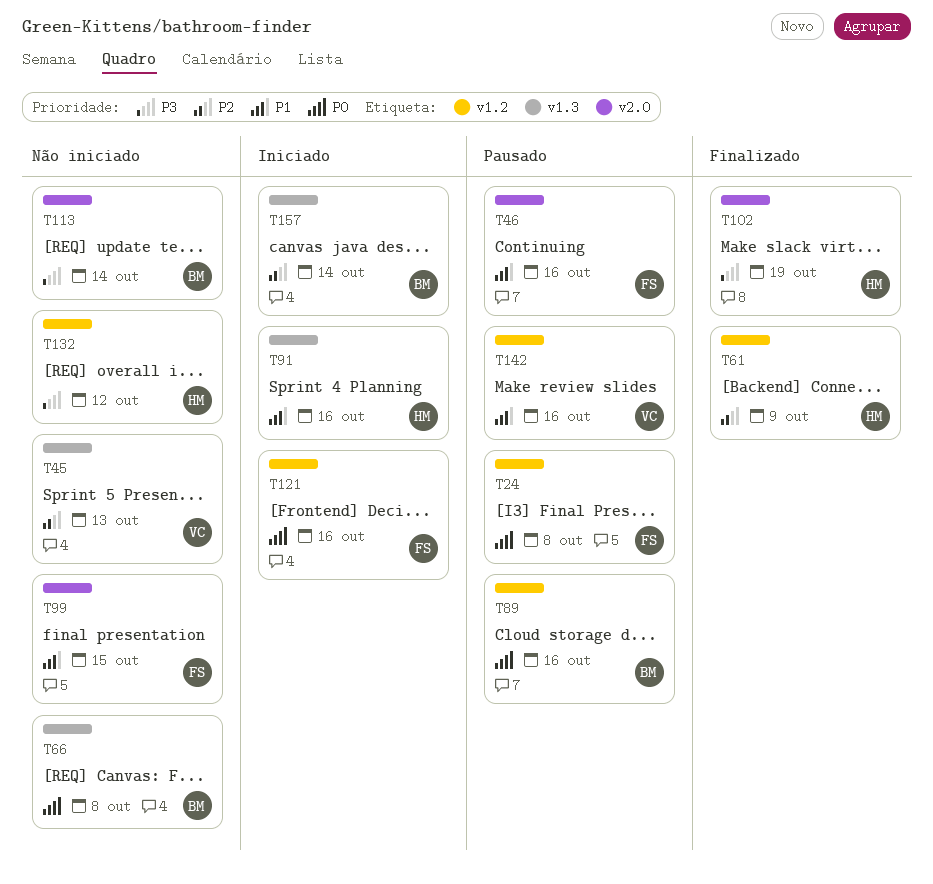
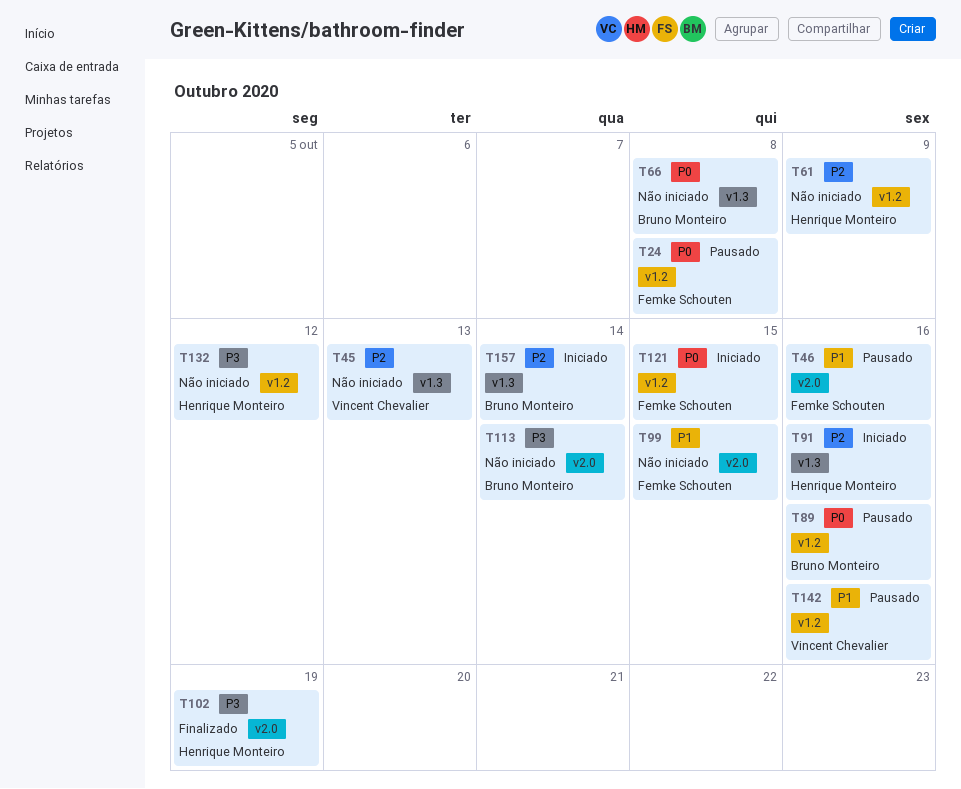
T61, status: Finalizado -> Não iniciado
T91, priority: P1 -> P2
T121, due: Oct 16 -> Oct 15

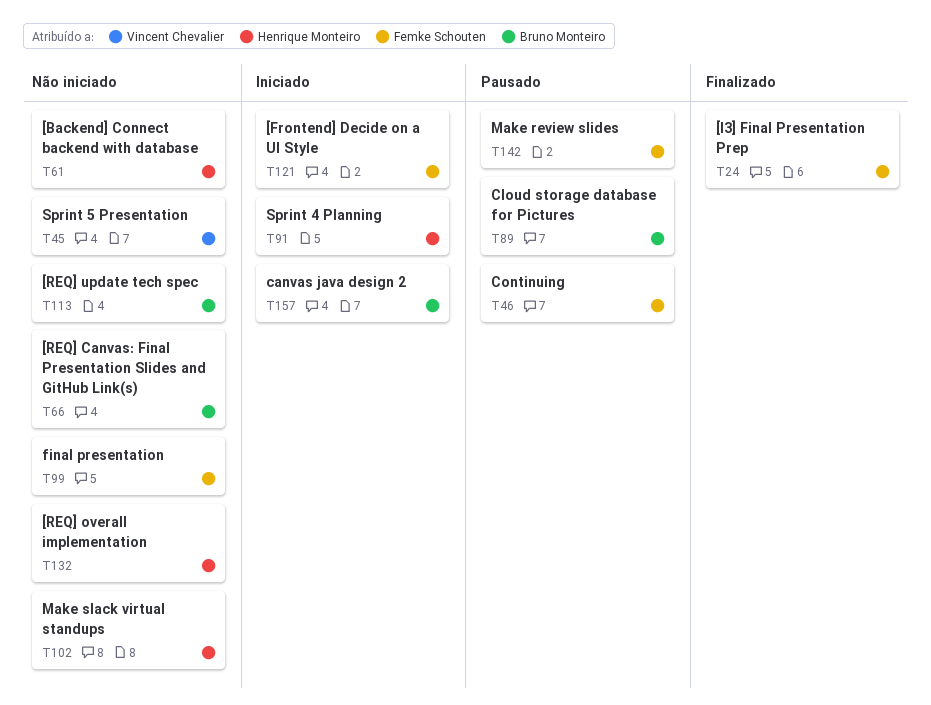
T24, status: Pausado -> Finalizado
T102, status: Finalizado -> Não iniciado
T142, owner: Vincent Chevalier -> Femke Schouten

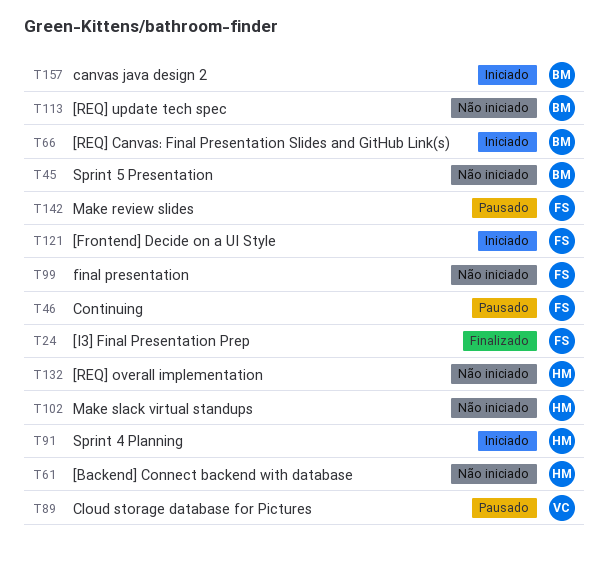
T45, owner: Vincent Chevalier -> Bruno Monteiro
T66, status: Não iniciado -> Iniciado
T89, owner: Bruno Monteiro -> Vincent Chevalier

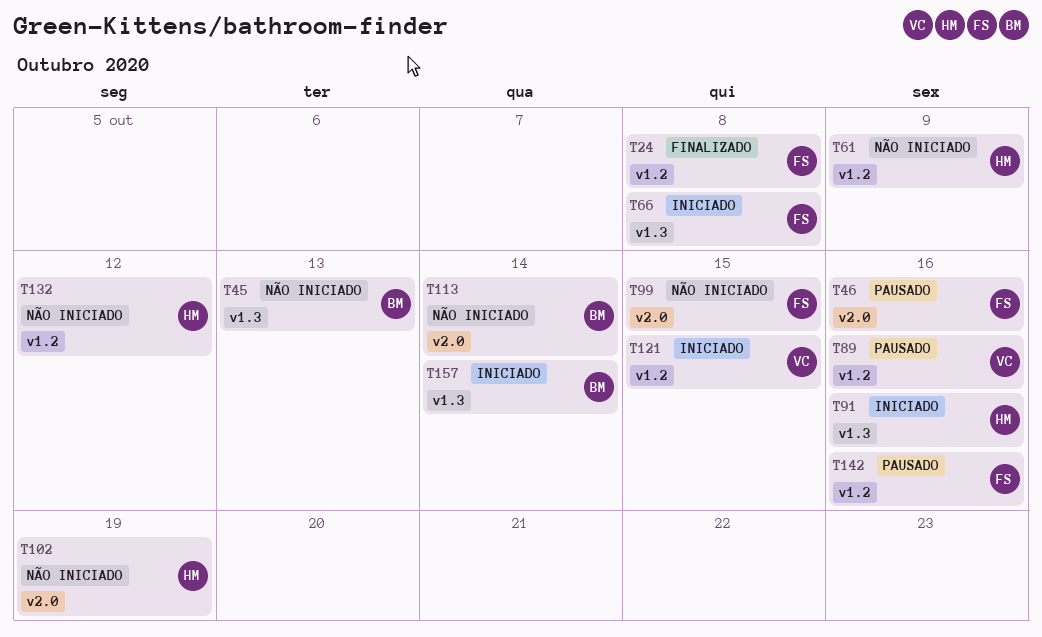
T66, owner: BM -> FS
T121, owner: FS -> VC

